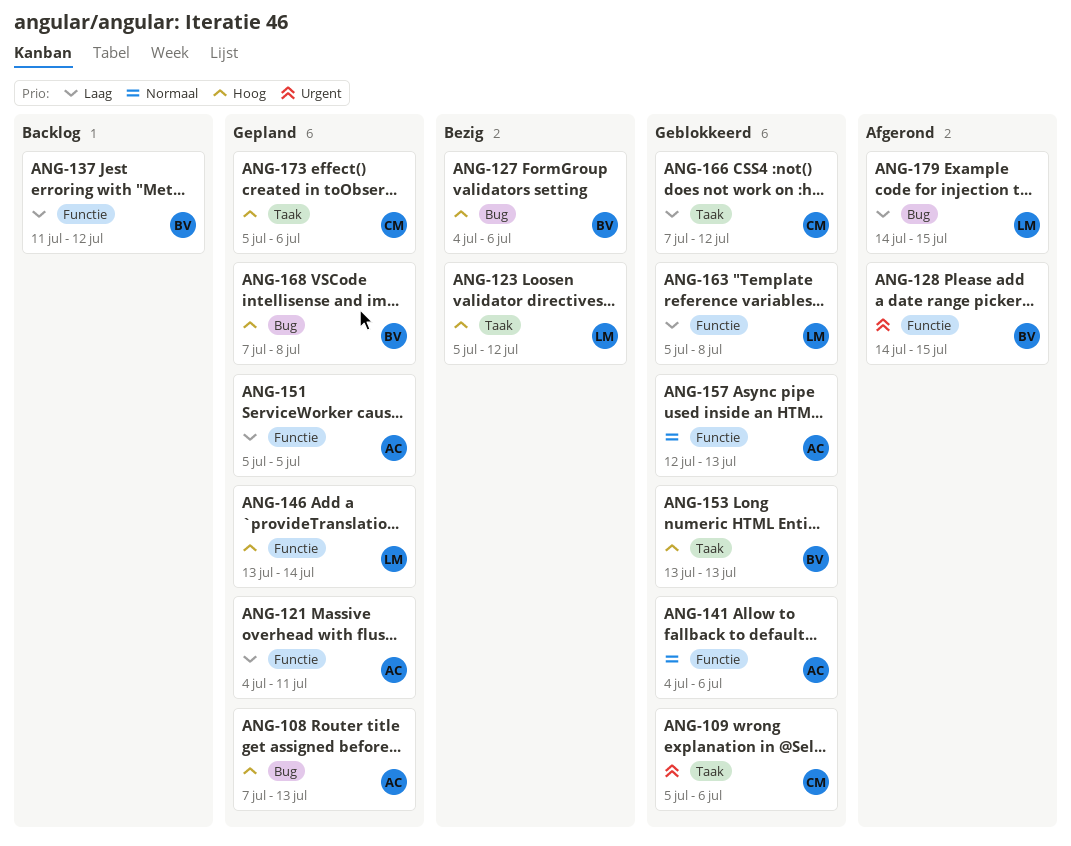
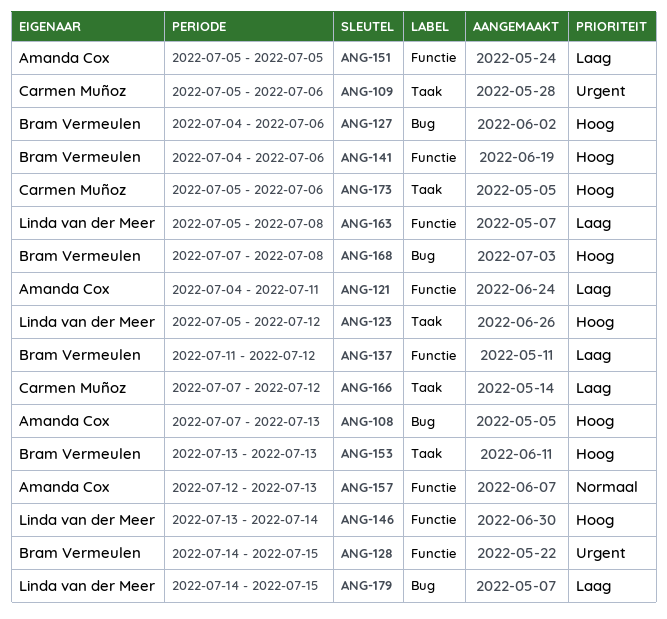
ANG-141, owner: Amanda Cox -> Bram Vermeulen
ANG-141, priority: Normaal -> Hoog

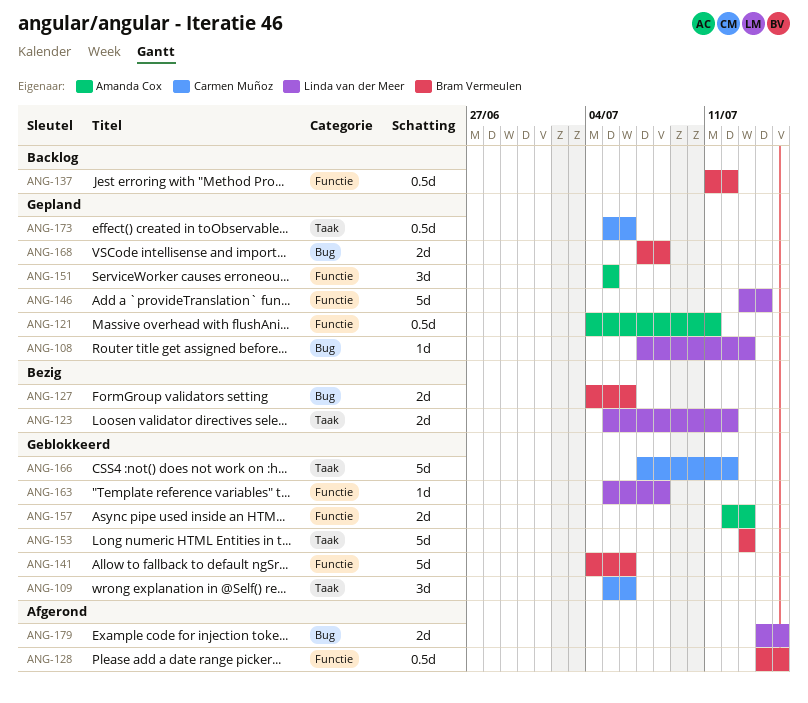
ANG-108, owner: Amanda Cox -> Linda van der Meer

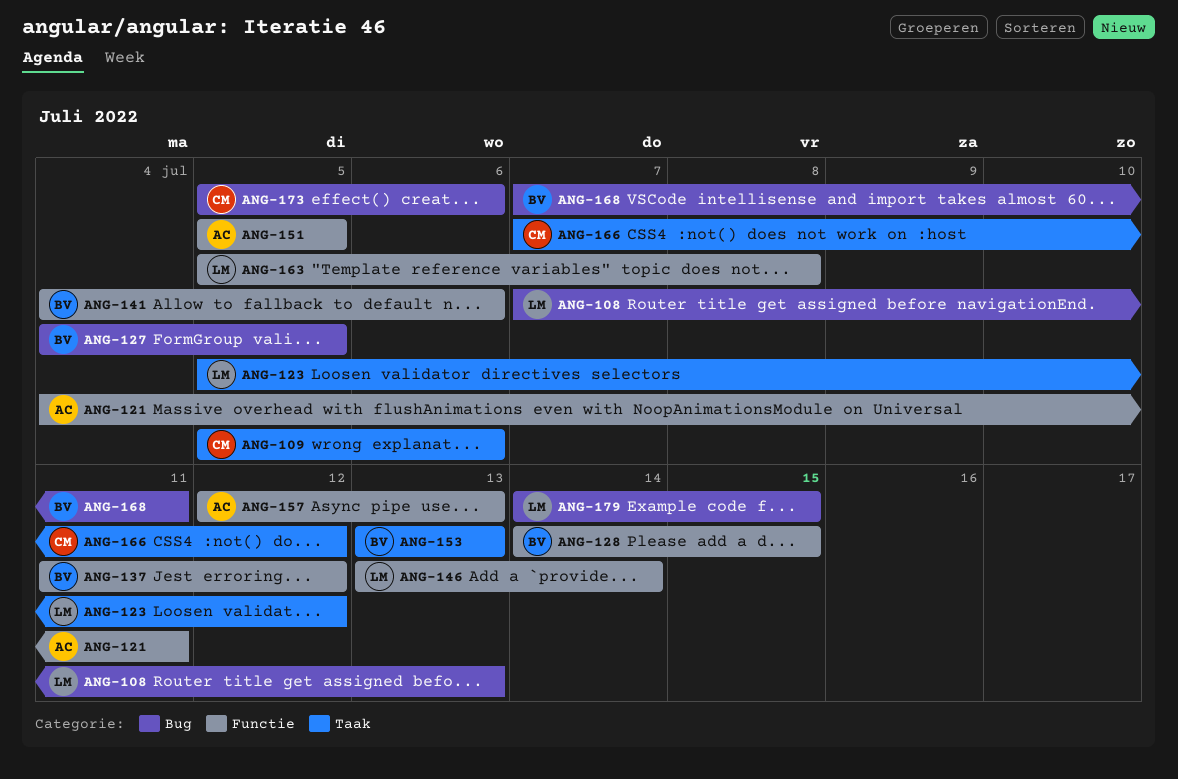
ANG-127, due: Jul 6 -> Jul 5
ANG-168, due: Jul 8 -> Jul 11
ANG-173, label: Taak -> Bug

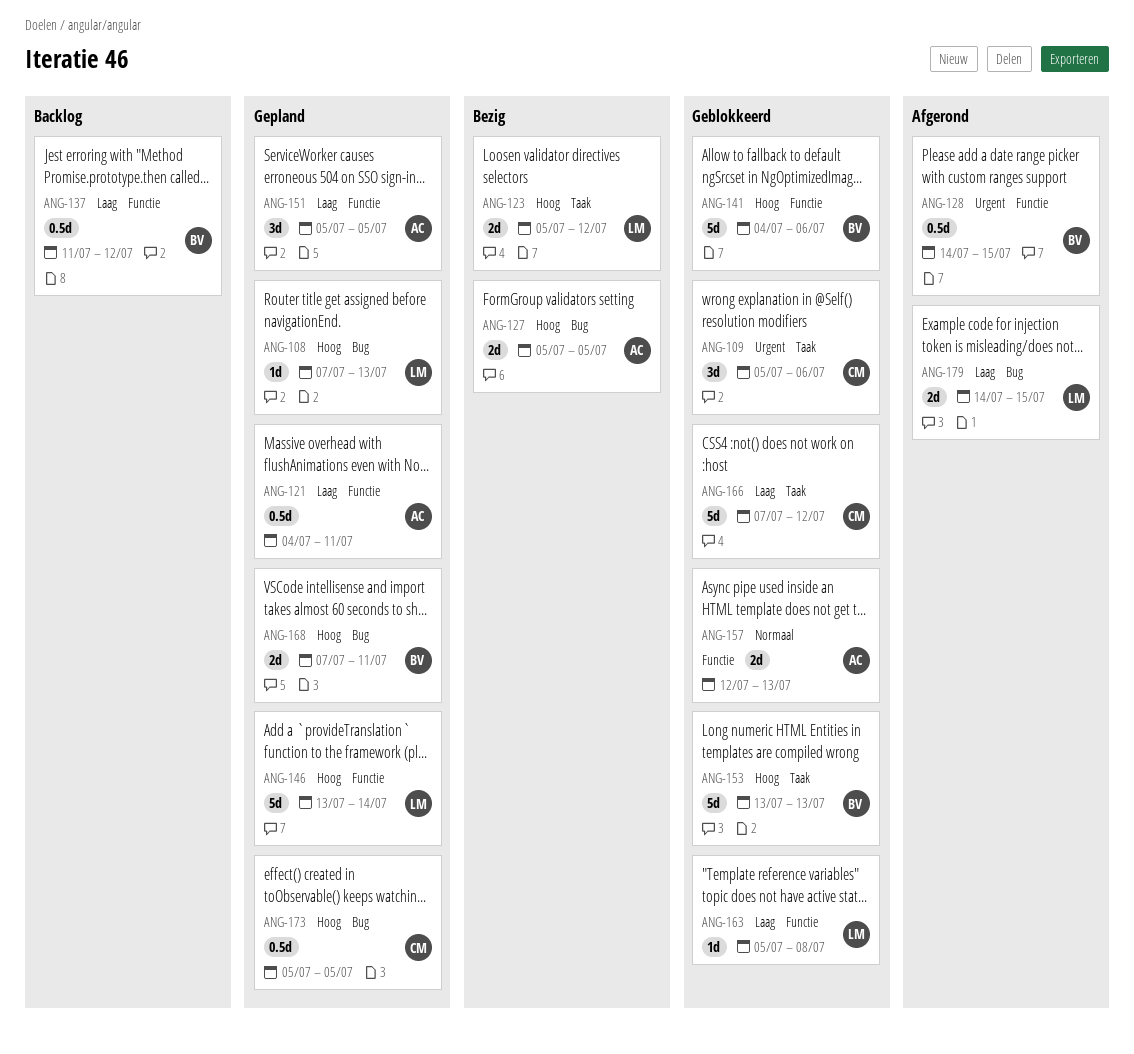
ANG-127, owner: BV -> AC
ANG-127, start: Jul 4 -> Jul 5
ANG-173, due: Jul 6 -> Jul 5

